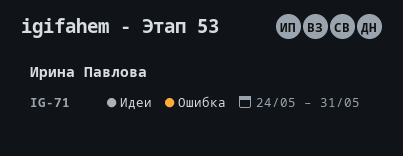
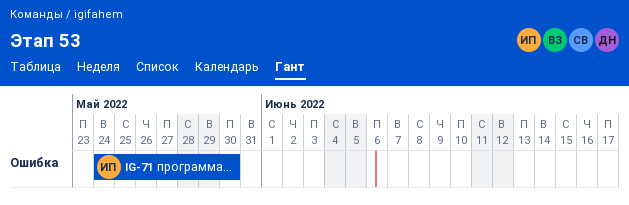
IG-71, due: May 31 -> May 30

